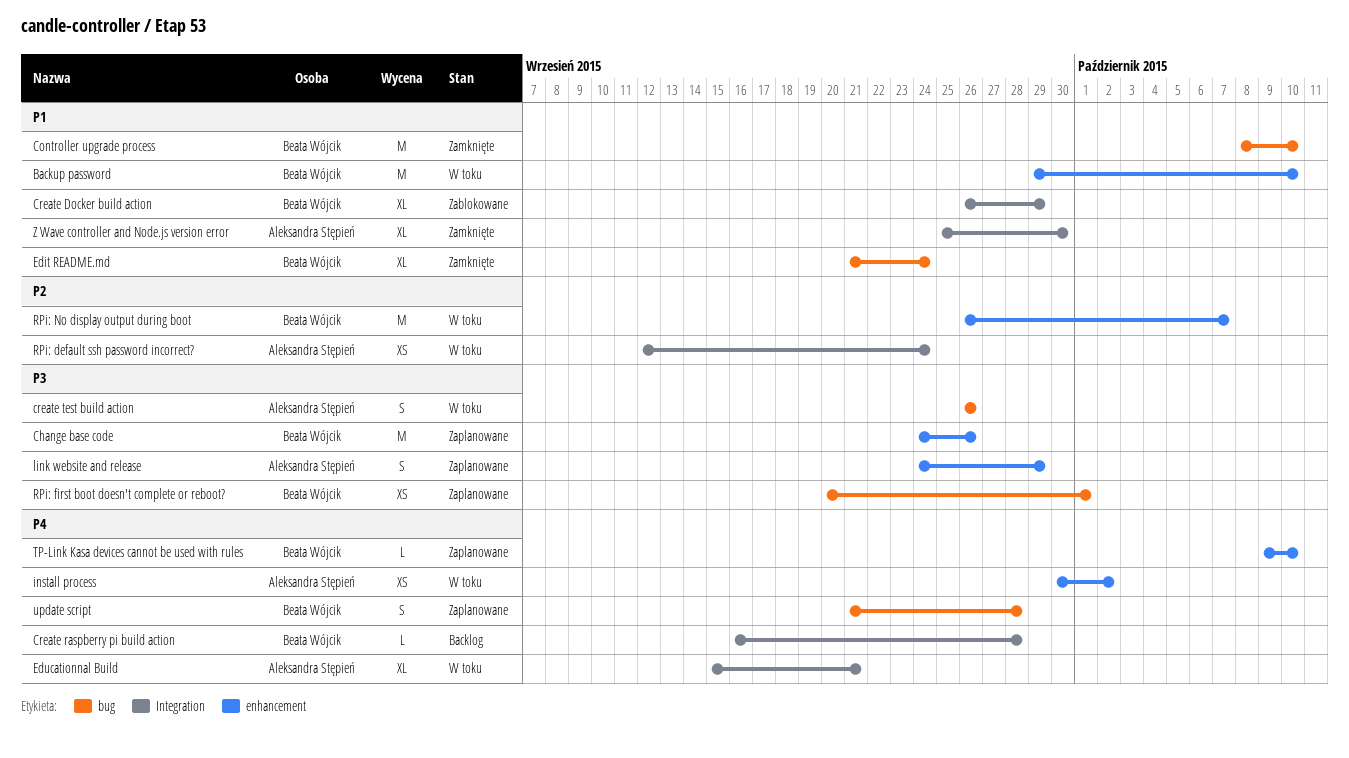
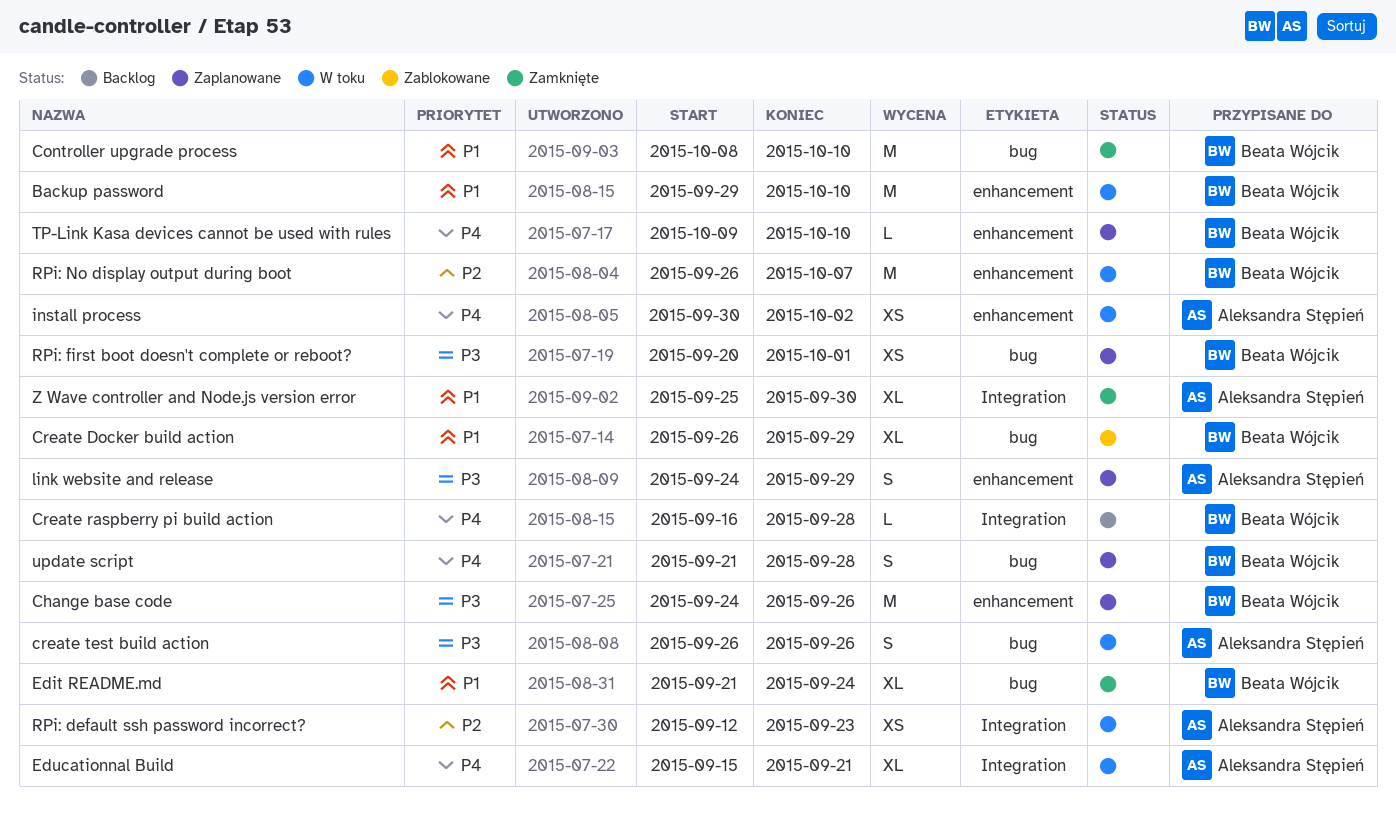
Create Docker build action, label: Integration -> bug
RPi: default ssh password incorrect?, due: Sep 24 -> Sep 23

